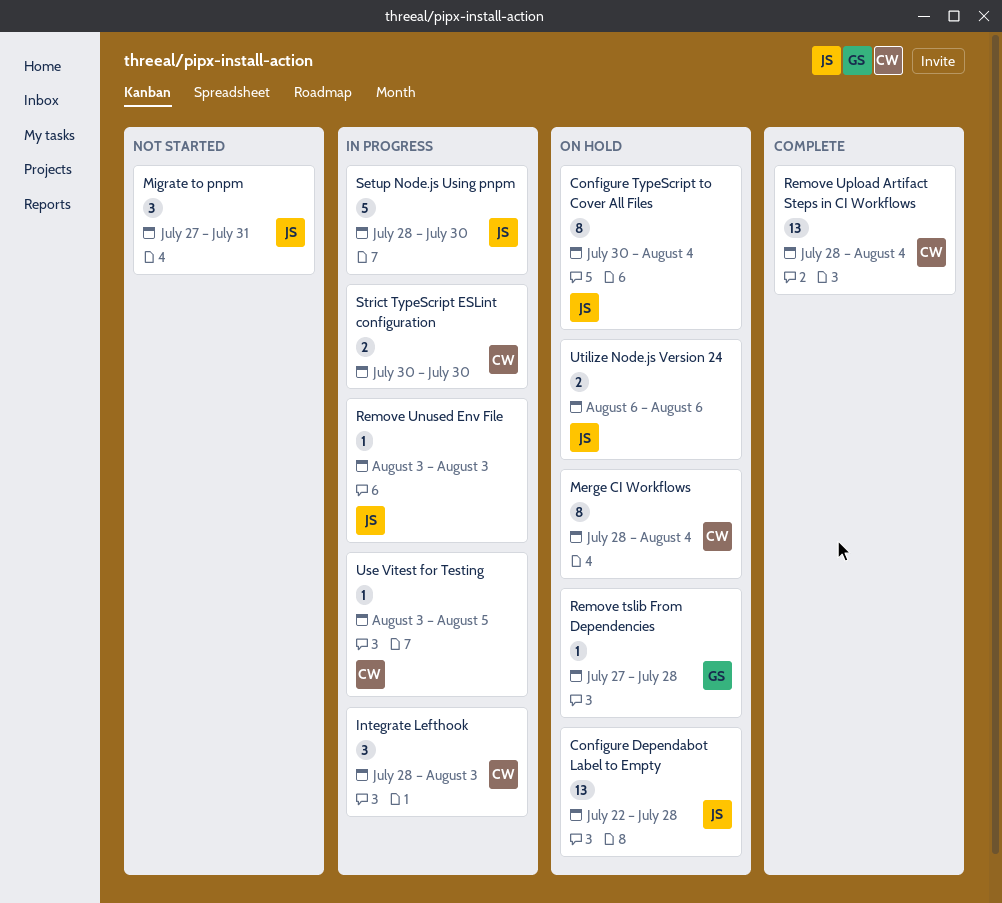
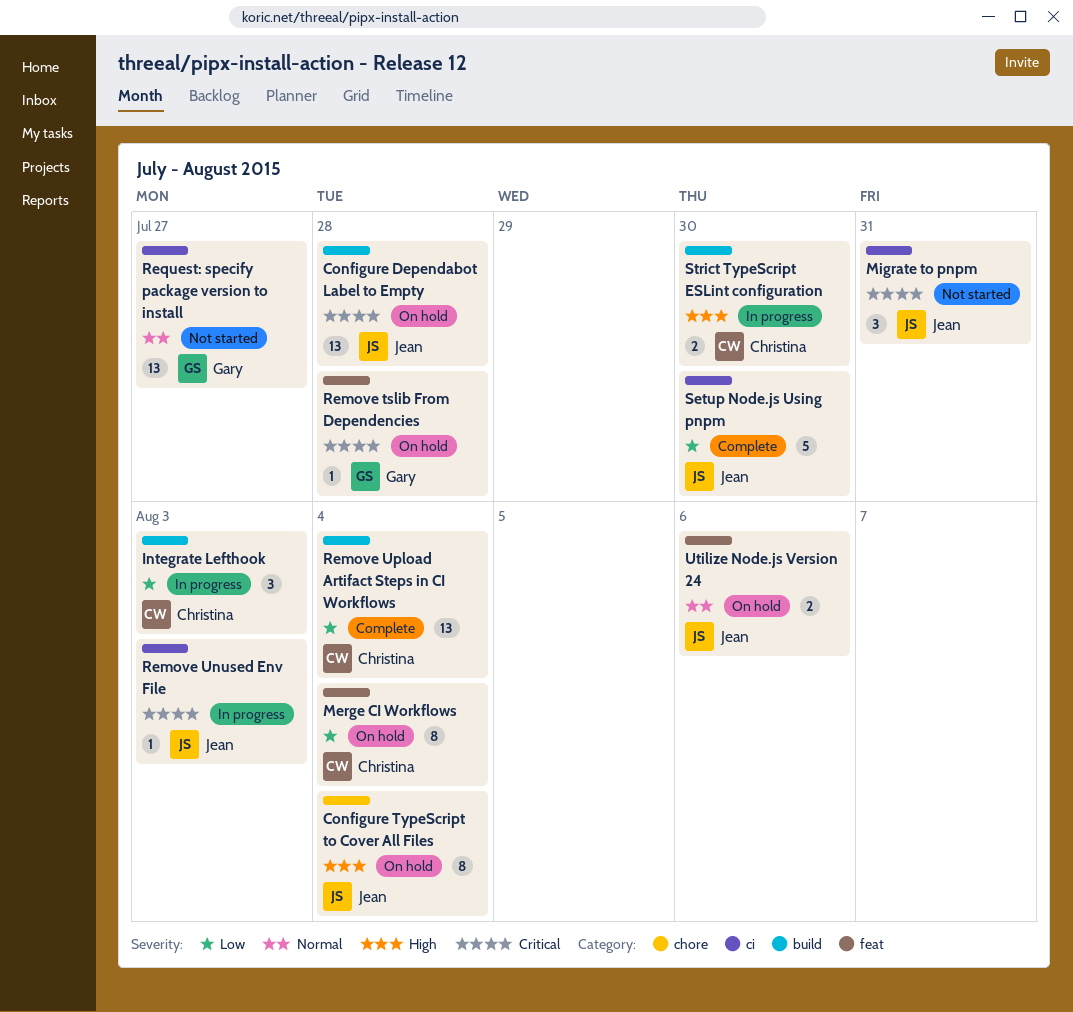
Request: specify package version to install: none -> present
Setup Node.js Using pnpm, status: In progress -> Complete
Use Vitest for Testing: present -> none

